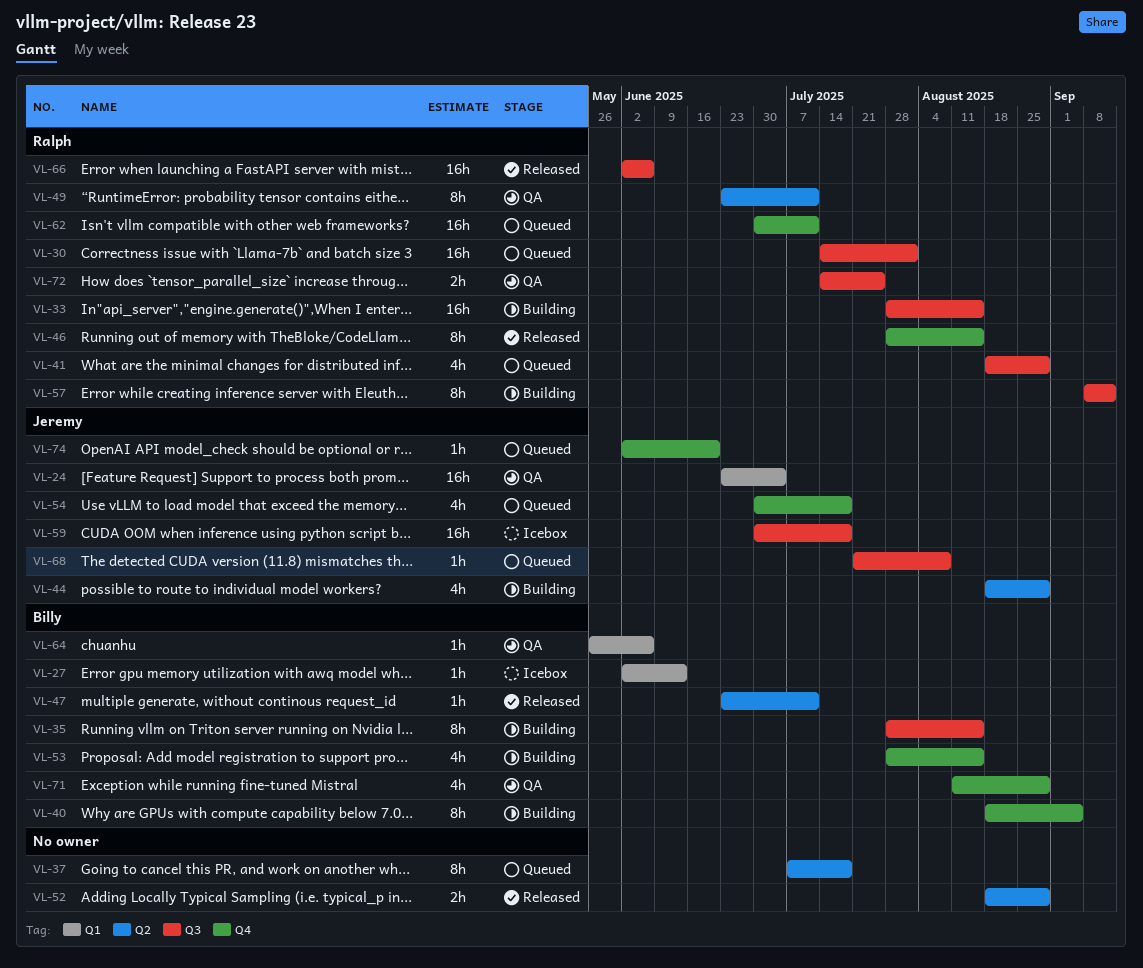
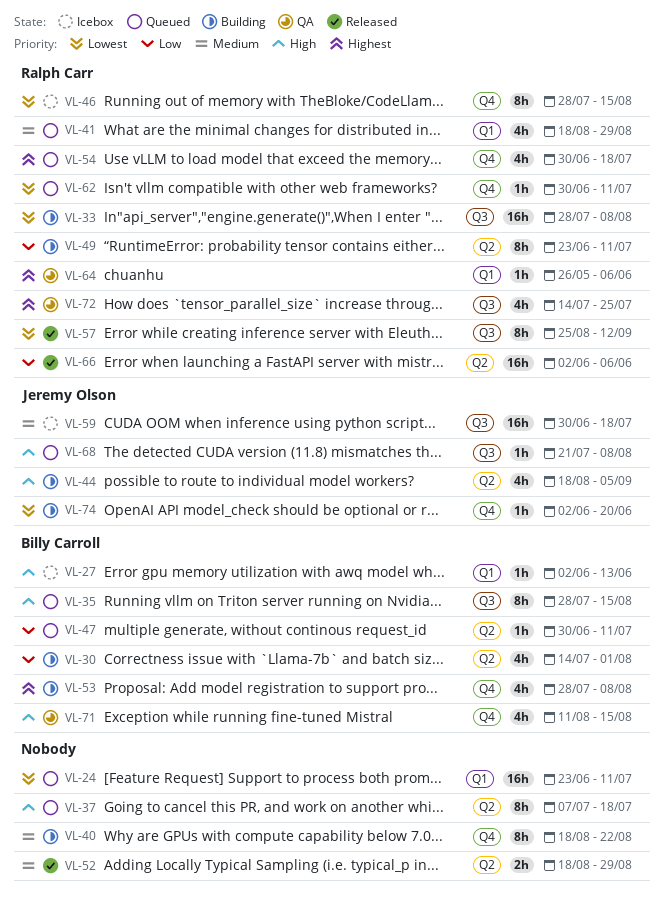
VL-24, status: QA -> Queued
VL-24, owner: Jeremy Olson -> none
VL-24, due: Jul 4 -> Jul 11
VL-30, status: Queued -> Building
VL-30, owner: Ralph Carr -> Billy Carroll
VL-30, label: Q3 -> Q2
VL-30, estimate: 16h -> 4h
VL-33, due: Aug 15 -> Aug 8
VL-35, status: Building -> Queued
VL-40, owner: Billy Carroll -> none
VL-40, due: Sep 5 -> Aug 22
VL-41, label: Q3 -> Q1
VL-44, due: Aug 29 -> Sep 5
VL-46, status: Released -> Icebox
VL-47, status: Released -> Queued
VL-47, start: Jun 23 -> Jun 30
VL-49, status: QA -> Building
VL-53, due: Aug 15 -> Aug 8
VL-54, owner: Jeremy Olson -> Ralph Carr
VL-57, status: Building -> Released
VL-57, start: Sep 8 -> Aug 25
VL-62, estimate: 16h -> 1h
VL-64, owner: Billy Carroll -> Ralph Carr
VL-66, label: Q3 -> Q2
VL-71, due: Aug 29 -> Aug 15
VL-72, estimate: 2h -> 4h
VL-74, status: Queued -> Building

